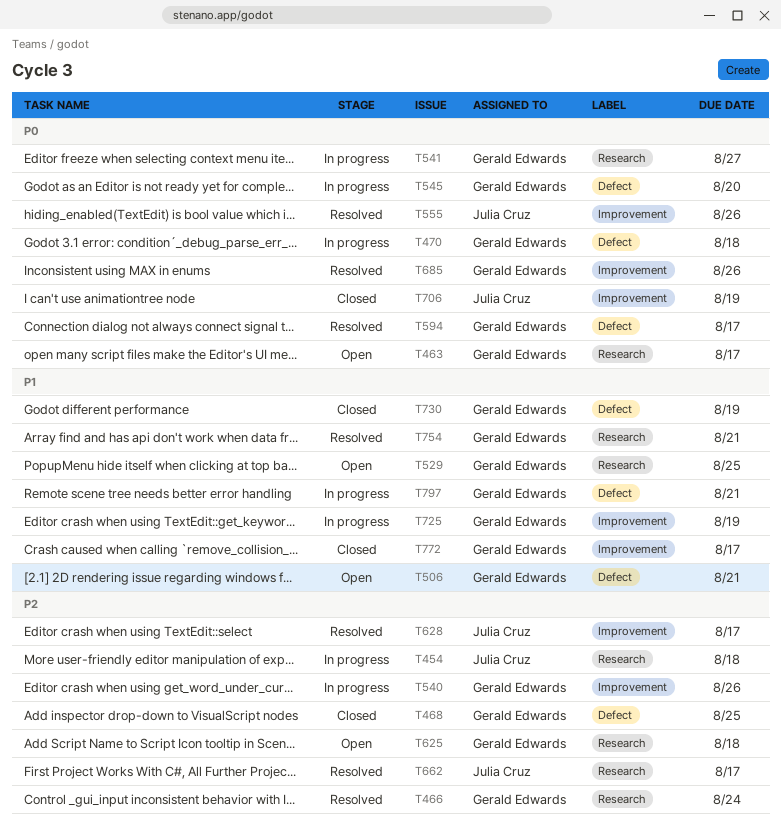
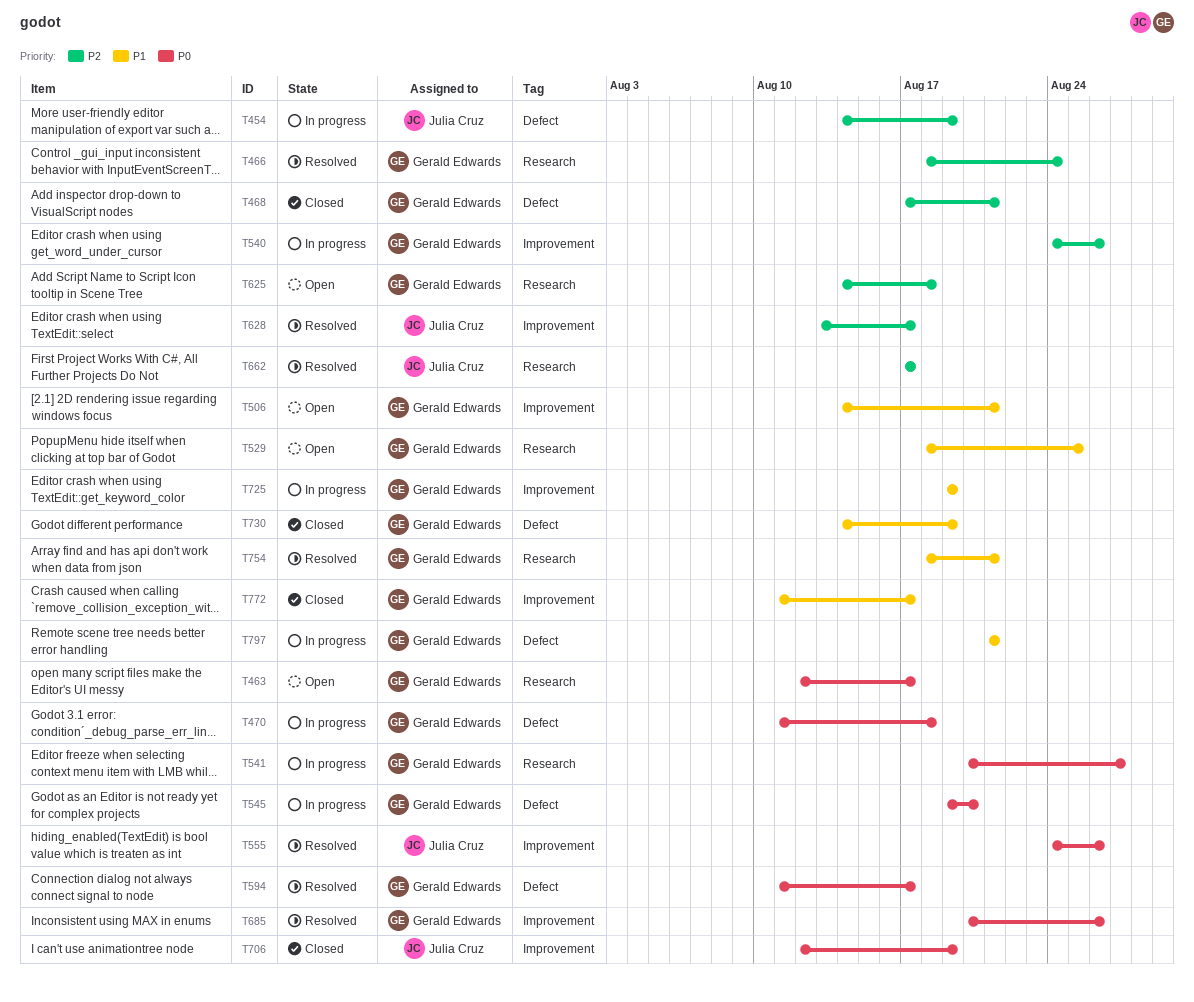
T454, label: Research -> Defect
T454, due: Aug 18 -> Aug 19
T468, due: Aug 25 -> Aug 21
T506, label: Defect -> Improvement

